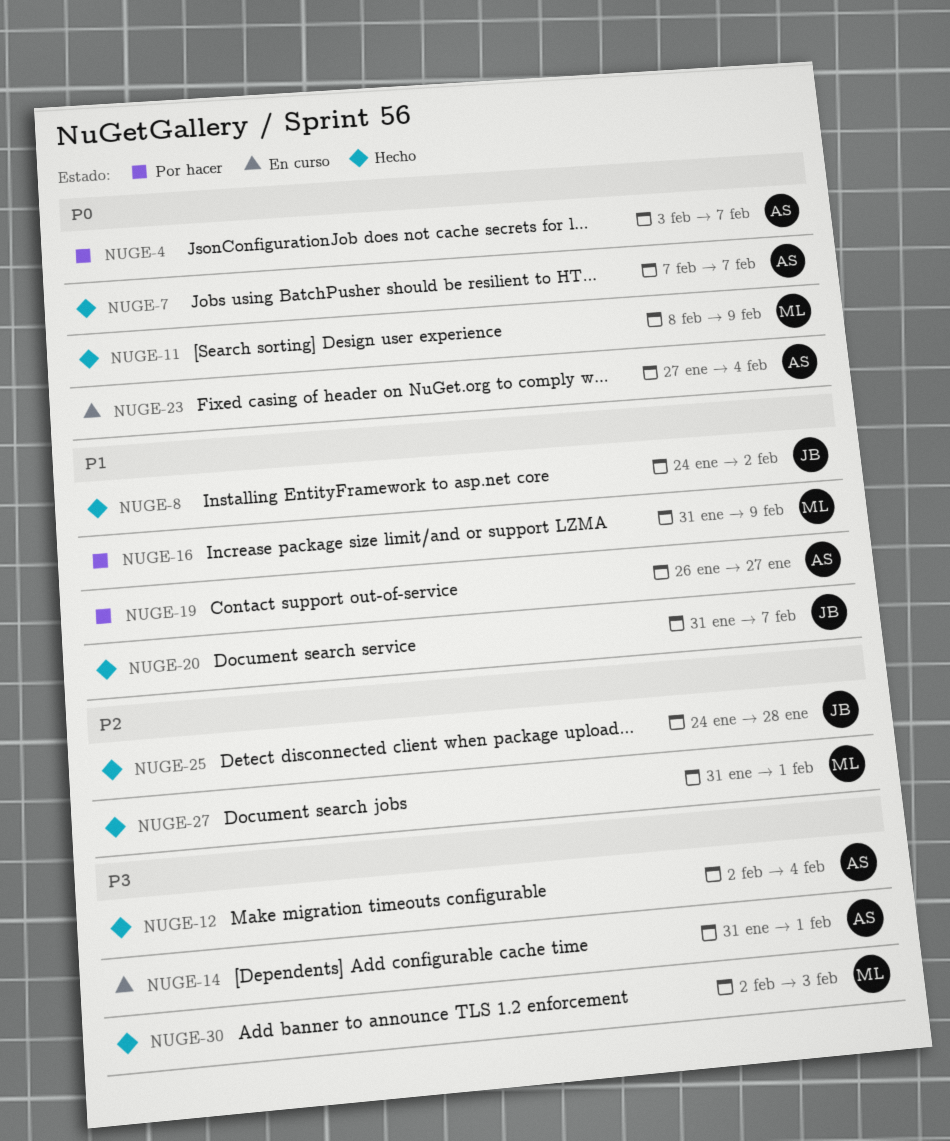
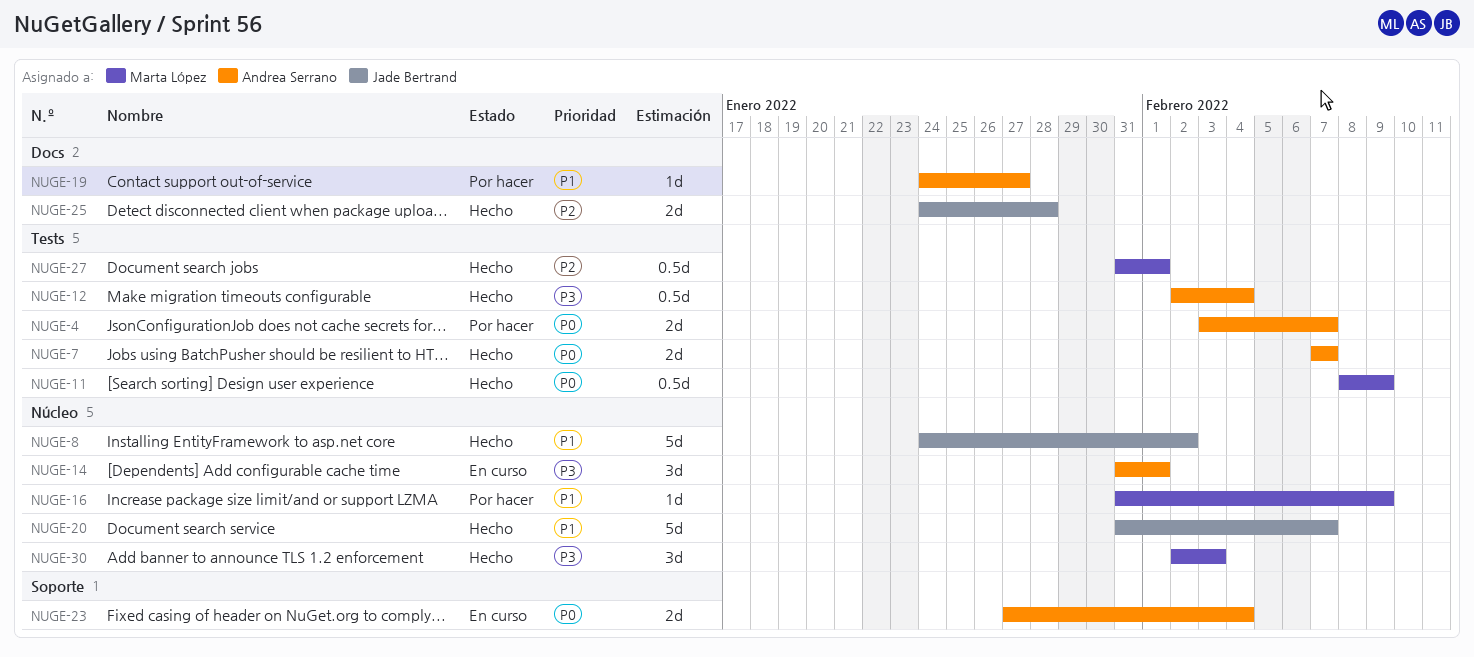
NUGE-19, start: Jan 26 -> Jan 24

